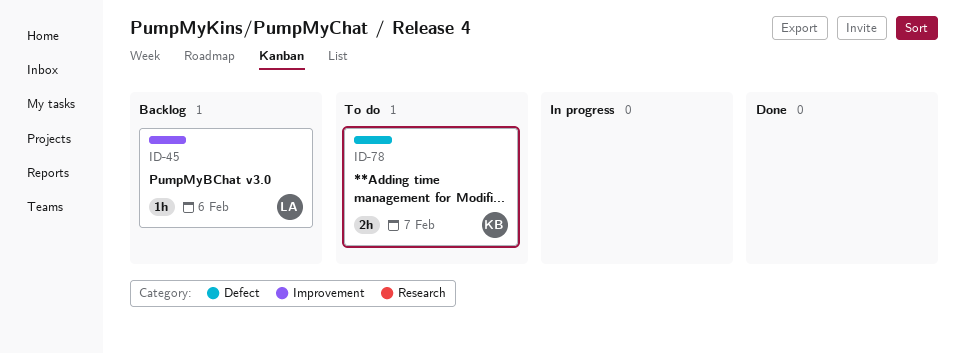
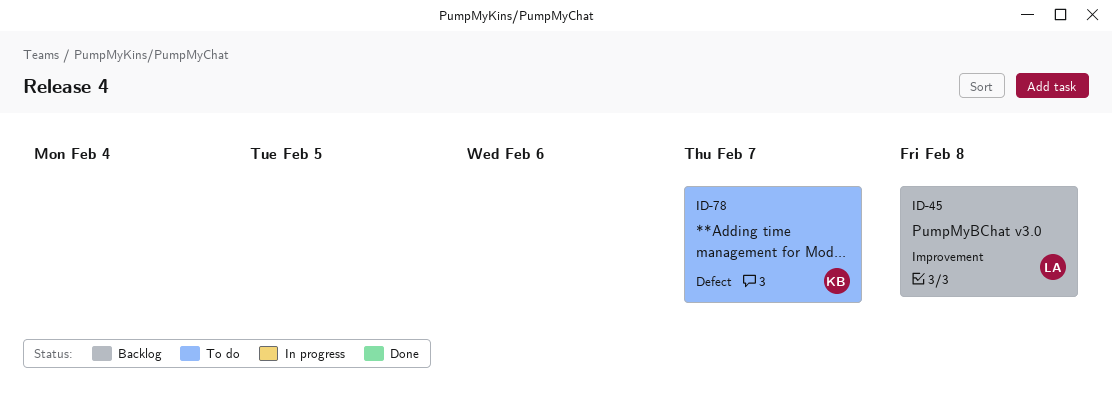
ID-45, due: Feb 6 -> Feb 8

